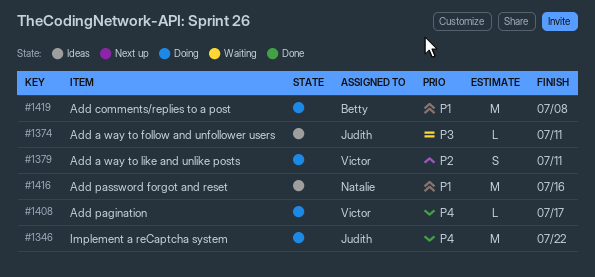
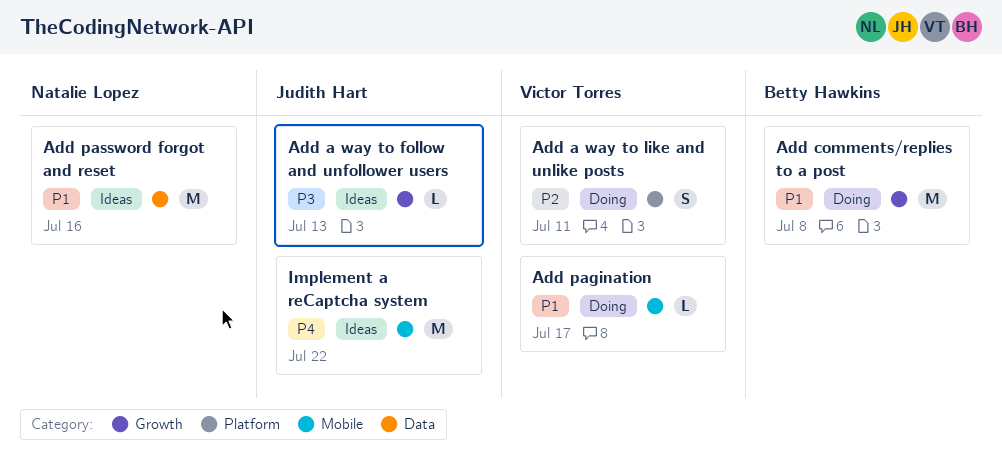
Add a way to follow and unfollower users, due: Jul 11 -> Jul 13
Add pagination, priority: P4 -> P1
Implement a reCaptcha system, status: Doing -> Ideas

